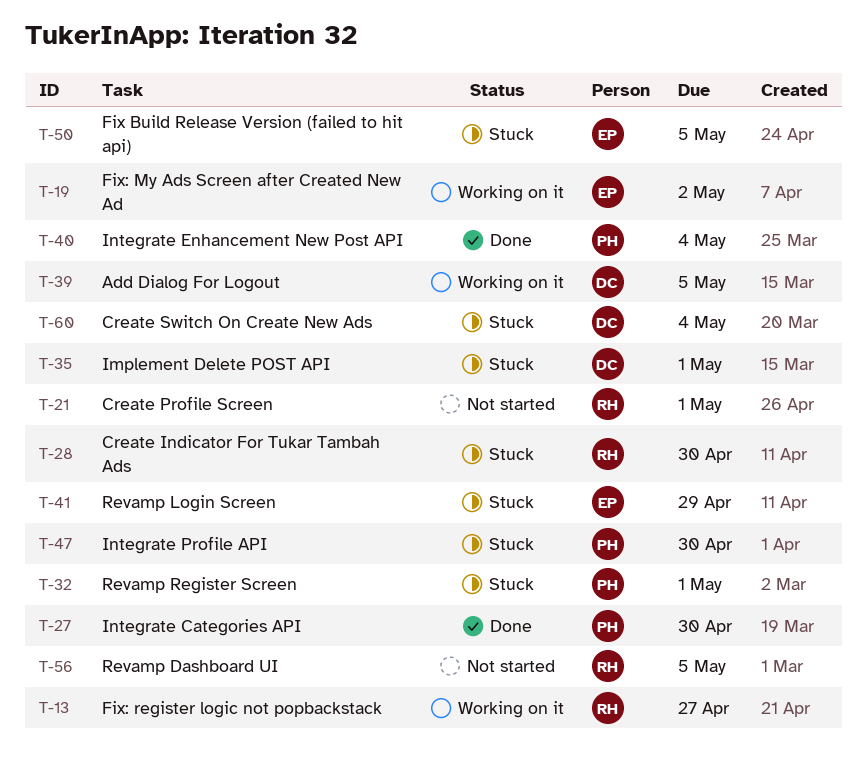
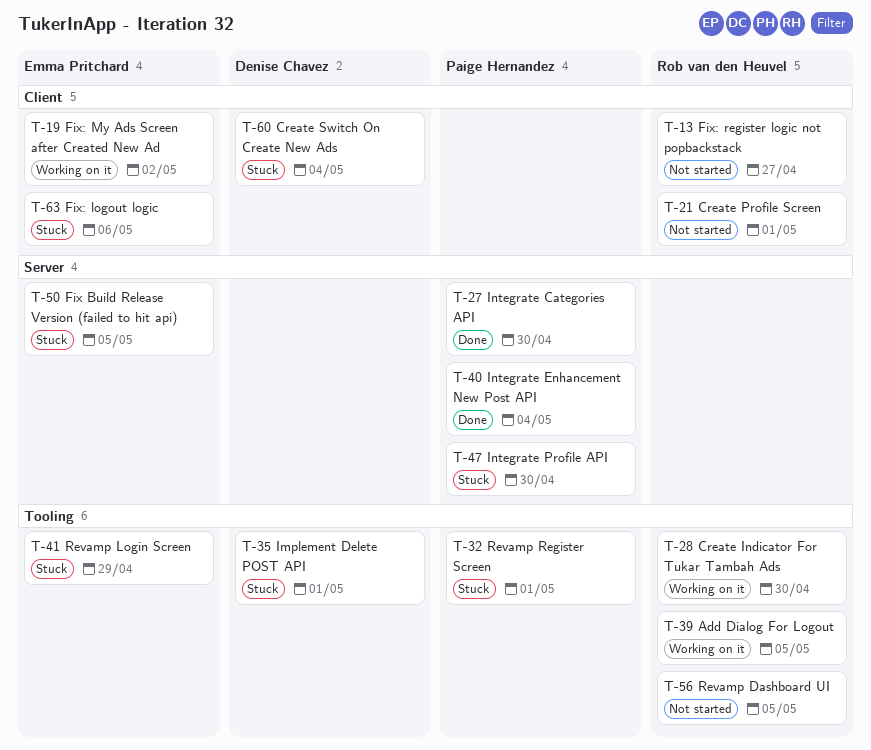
T-13, status: Working on it -> Not started
T-28, status: Stuck -> Working on it
T-39, owner: Denise Chavez -> Rob van den Heuvel
T-63: none -> present

